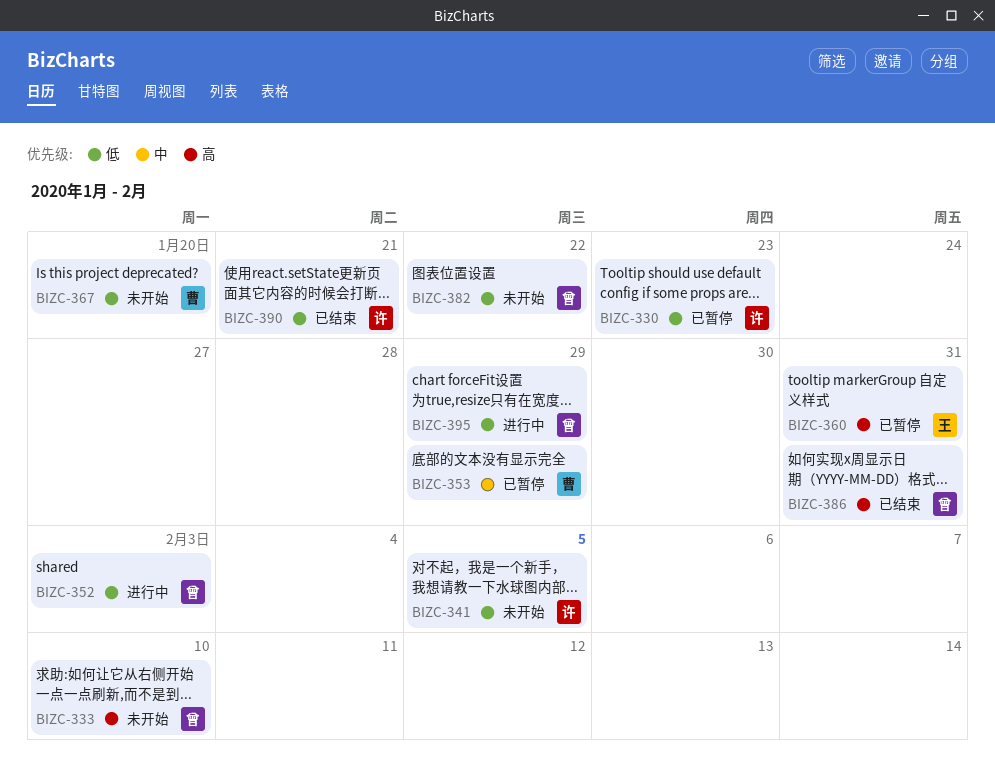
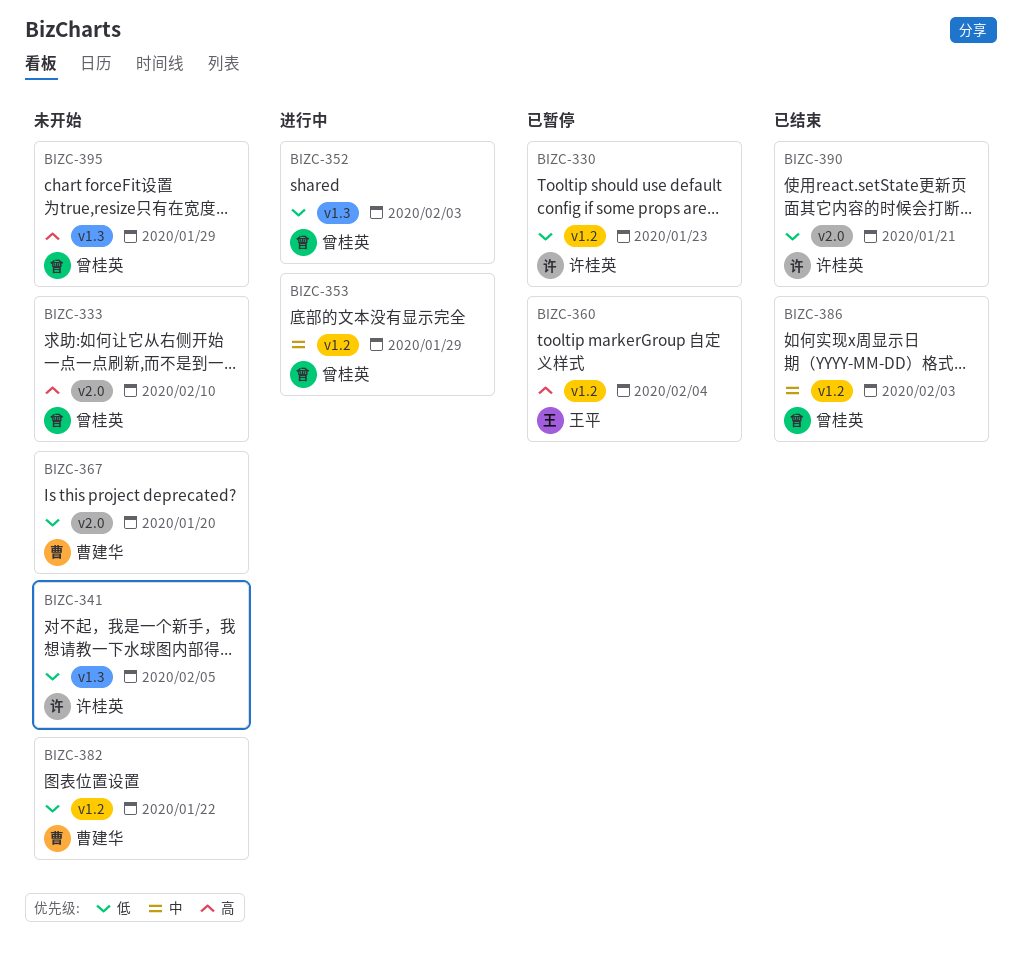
BIZC-353, status: 已暂停 -> 进行中
BIZC-353, owner: 曹建华 -> 曾桂英
BIZC-360, due: Jan 31 -> Feb 4
BIZC-382, owner: 曾桂英 -> 曹建华
BIZC-386, priority: 高 -> 中
BIZC-386, due: Jan 31 -> Feb 3
BIZC-395, status: 进行中 -> 未开始
BIZC-395, priority: 低 -> 高

